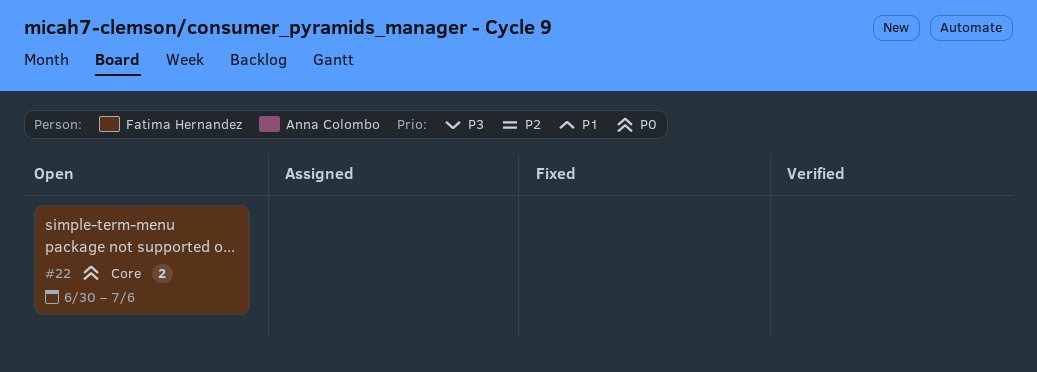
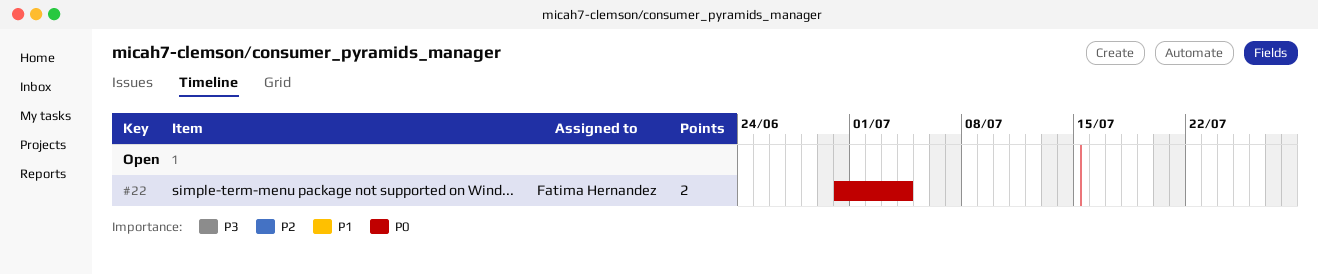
#22, due: Jul 6 -> Jul 4

